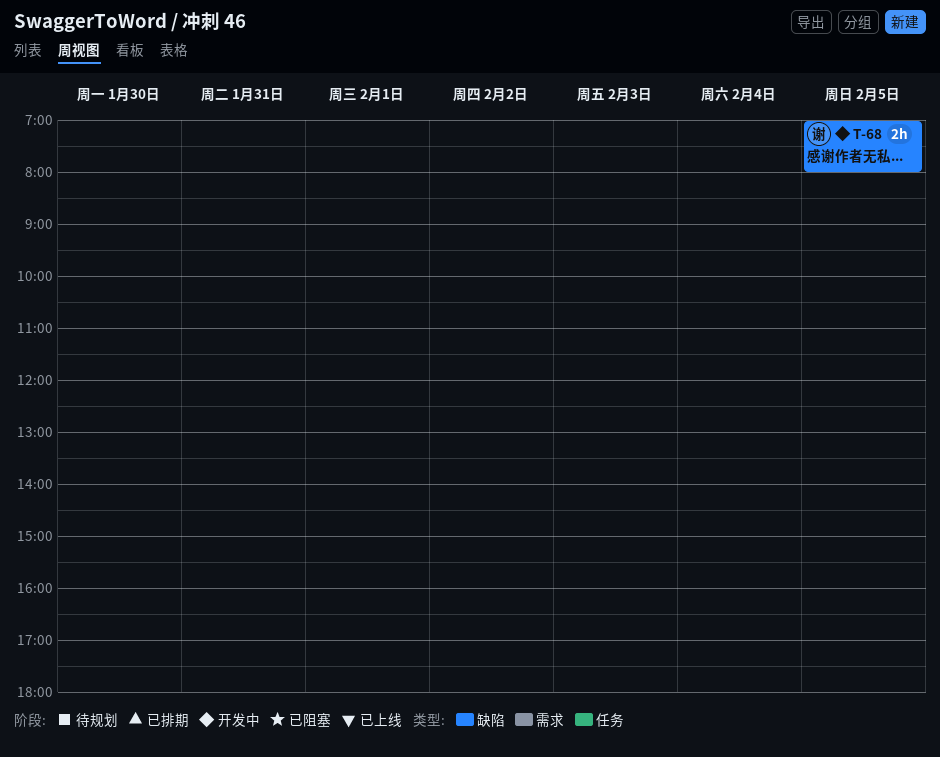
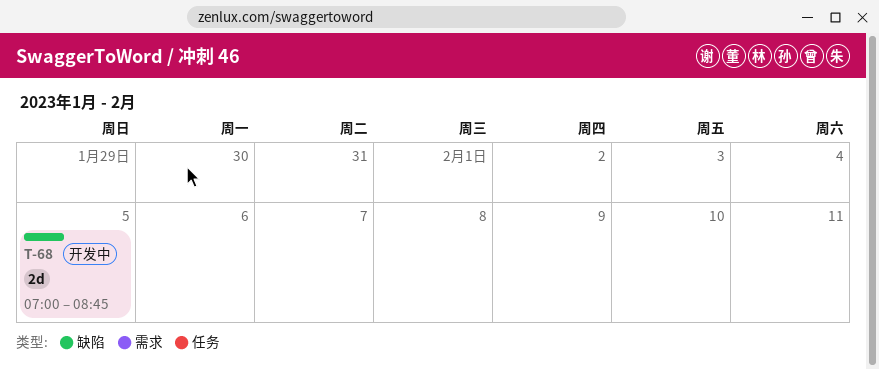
T-68, estimate: 2h -> 2d
T-68, ends: 08:00 -> 08:45

